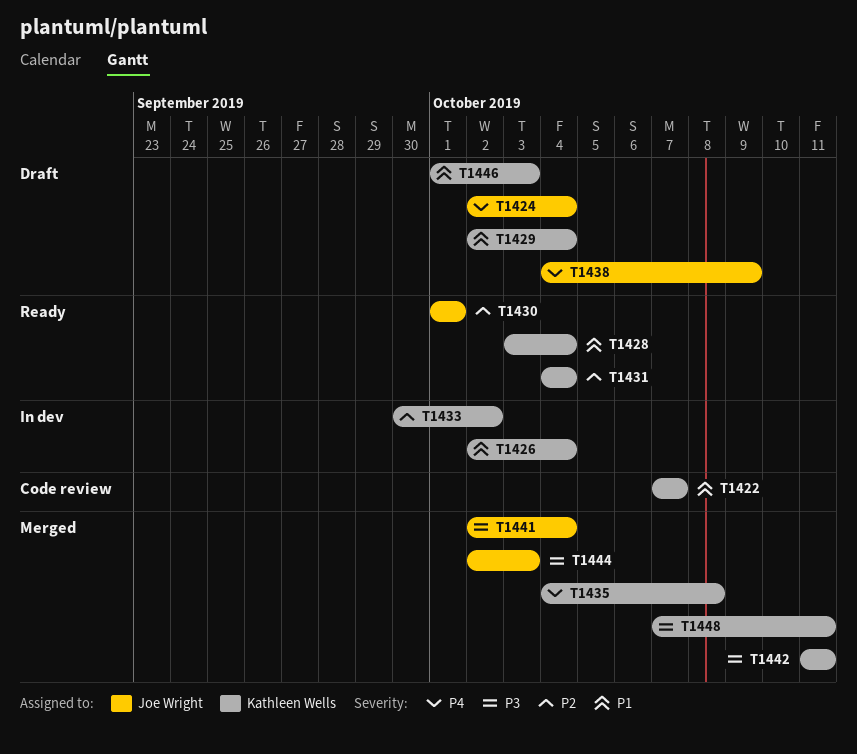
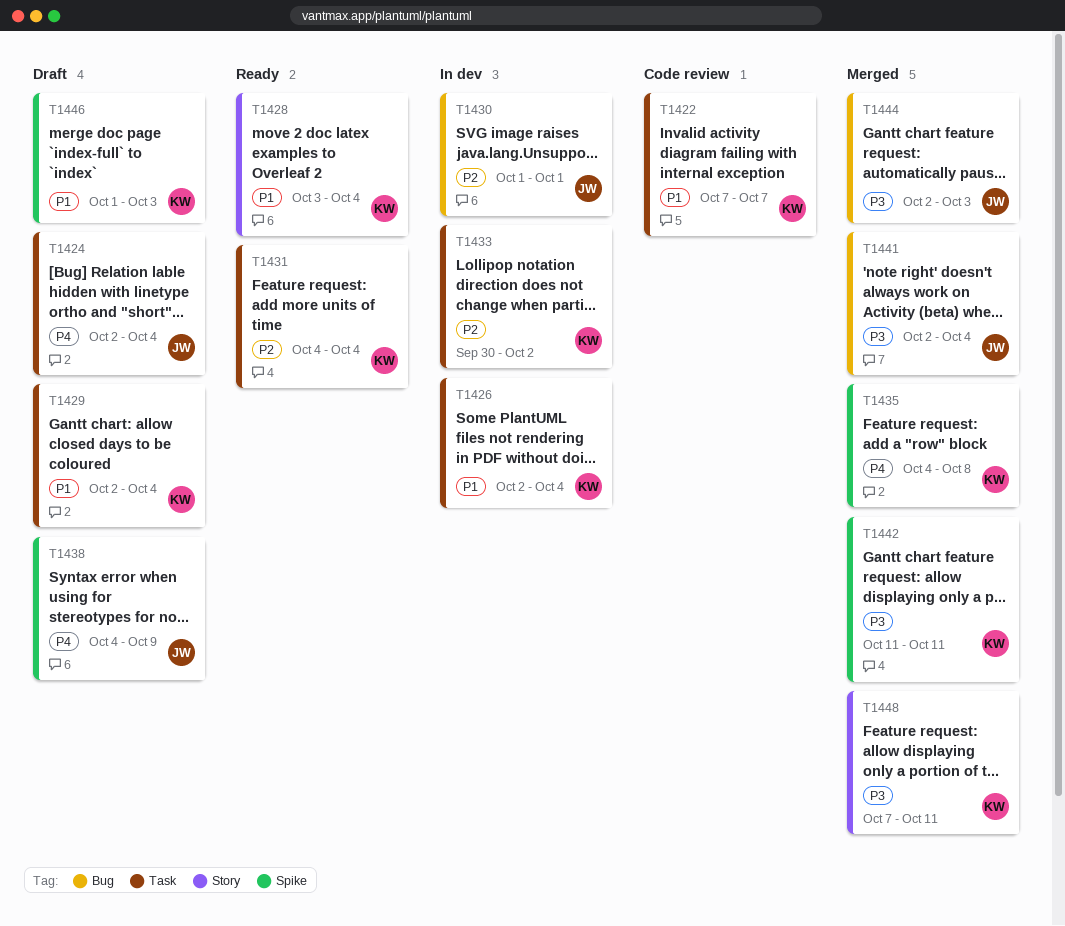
T1430, status: Ready -> In dev

